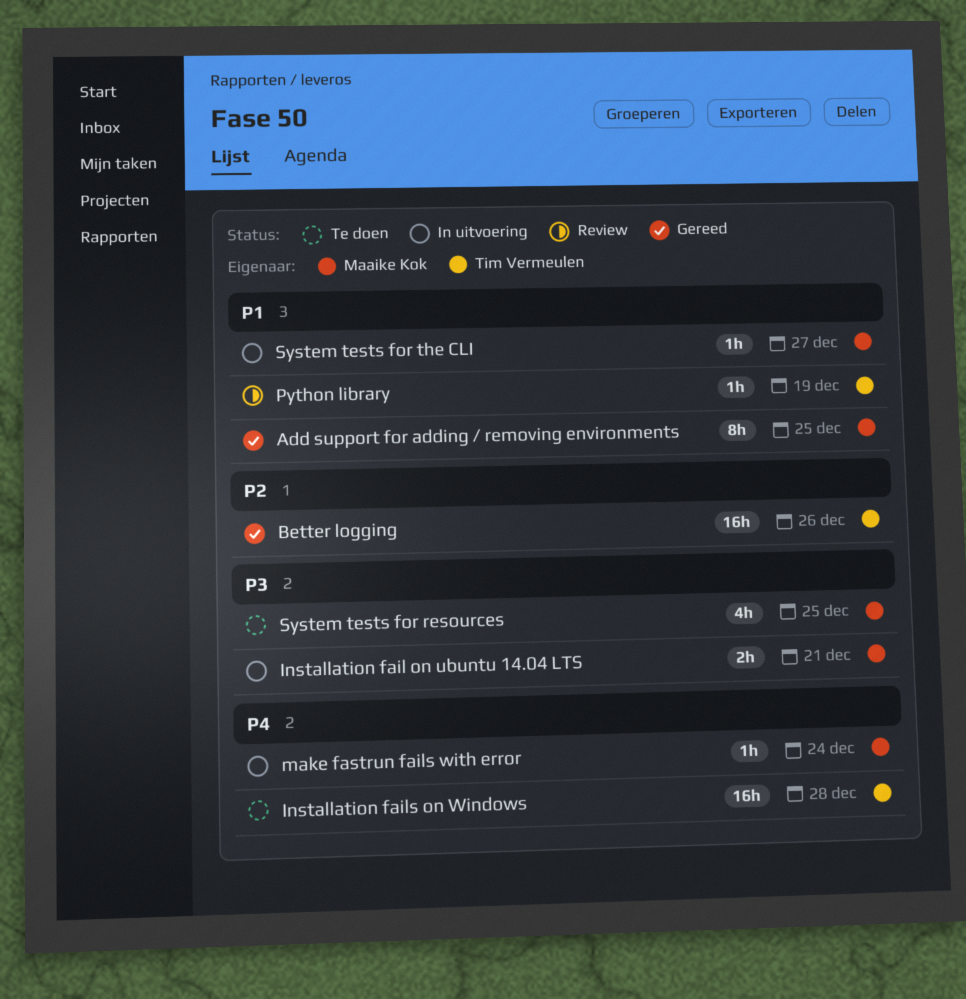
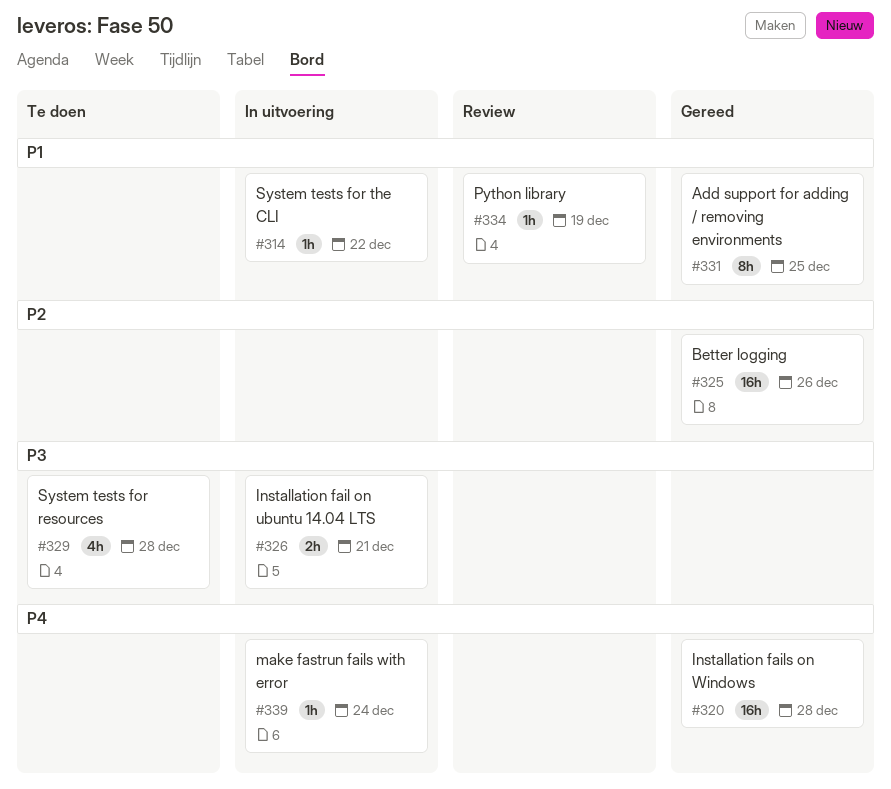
Installation fails on Windows, status: Te doen -> Gereed
System tests for resources, due: Dec 25 -> Dec 28
System tests for the CLI, due: Dec 27 -> Dec 22

